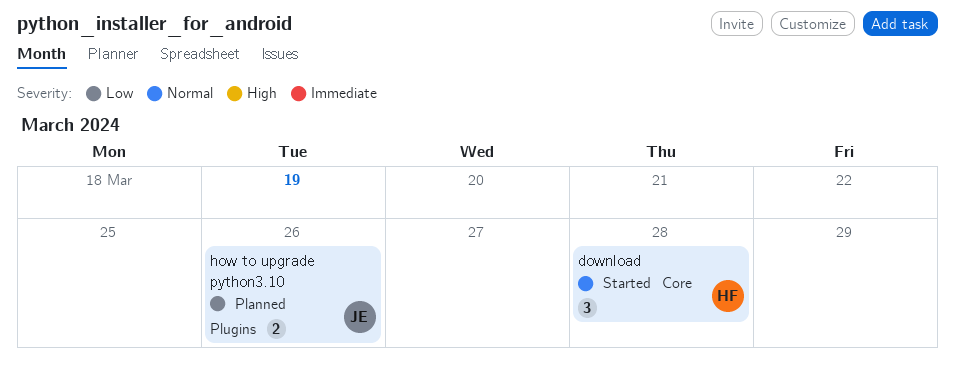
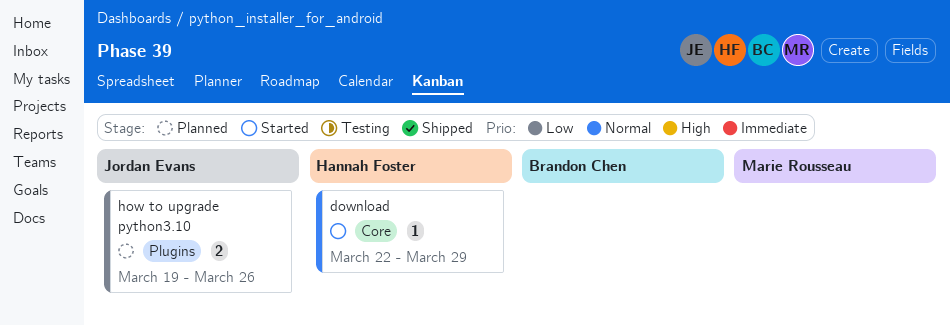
download, estimate: 3 -> 1
download, due: Mar 28 -> Mar 29

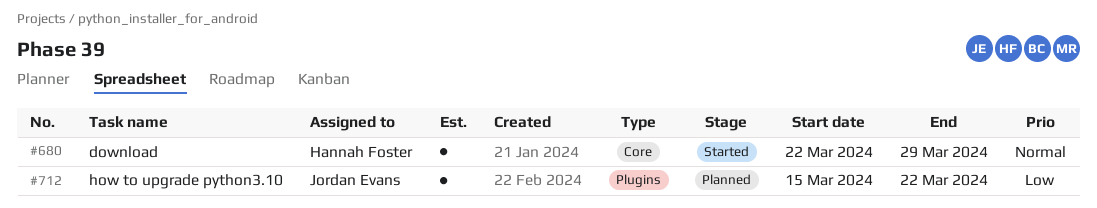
how to upgrade python3.10, estimate: 2 -> 1
how to upgrade python3.10, start: Mar 19 -> Mar 15
how to upgrade python3.10, due: Mar 26 -> Mar 22

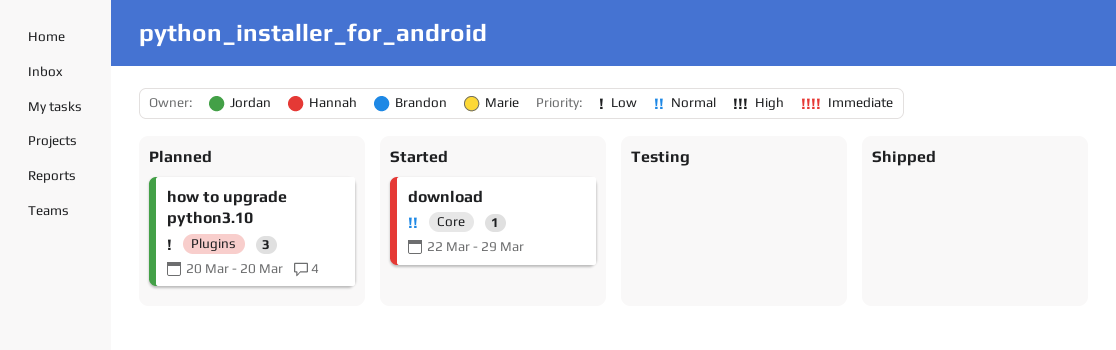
how to upgrade python3.10, estimate: 1 -> 3
how to upgrade python3.10, start: Mar 15 -> Mar 20
how to upgrade python3.10, due: Mar 22 -> Mar 20

